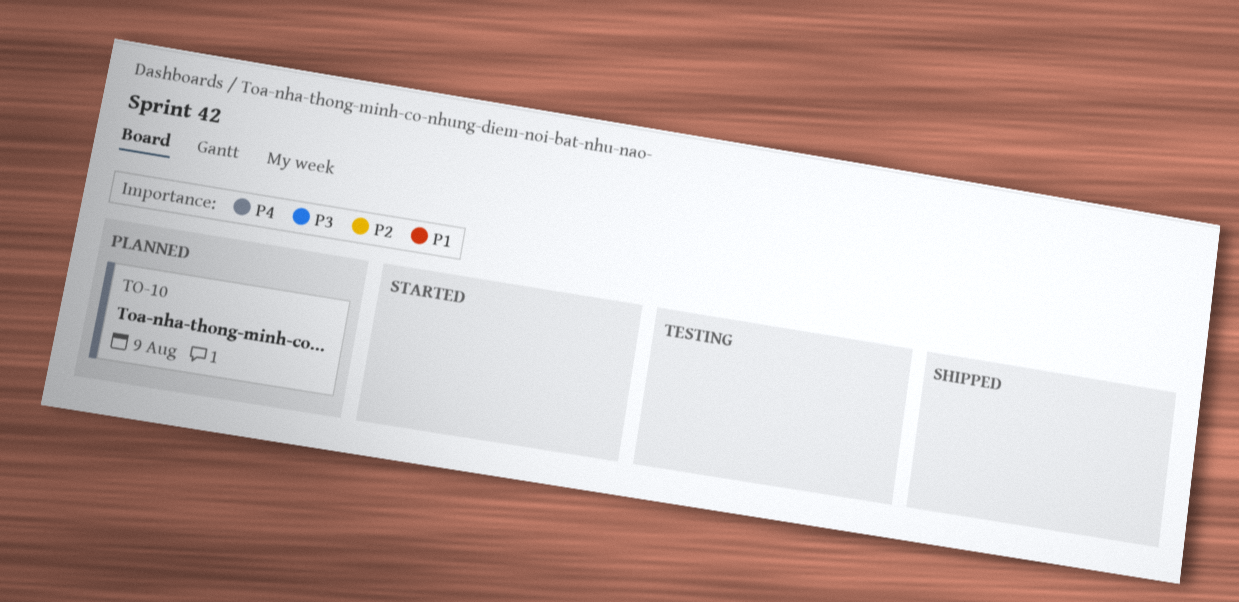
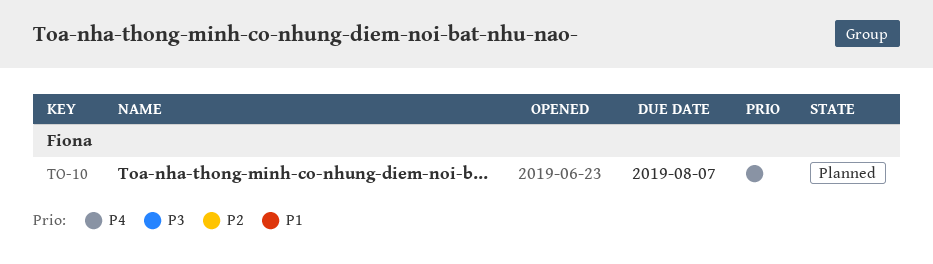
TO-10, due: Aug 9 -> Aug 7

